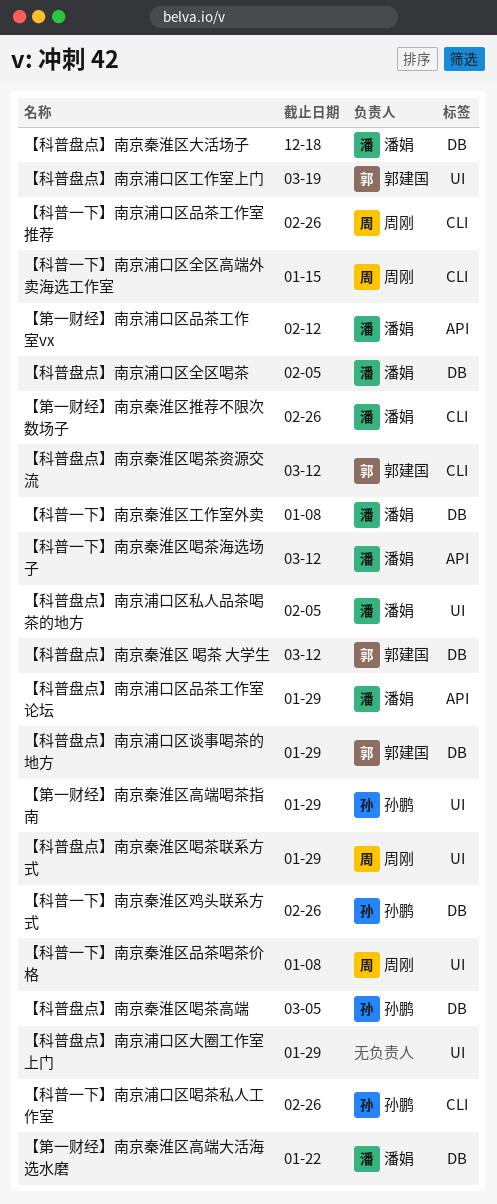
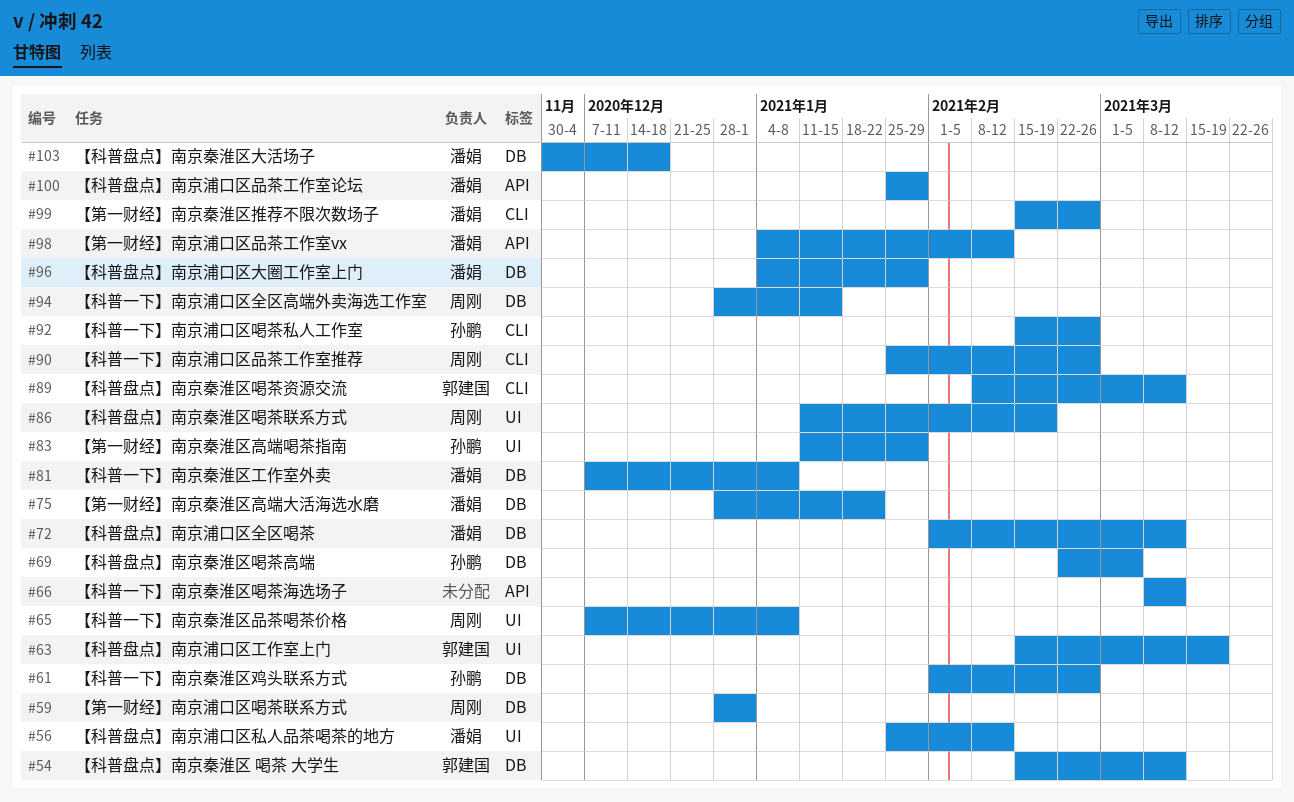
【科普一下】南京浦口区全区高端外卖海选工作室, label: CLI -> DB
【科普一下】南京秦淮区喝茶海选场子, owner: 潘娟 -> none
【科普盘点】南京浦口区全区喝茶, due: Feb 5 -> Mar 12
【科普盘点】南京浦口区大圈工作室上门, owner: none -> 潘娟
【科普盘点】南京浦口区大圈工作室上门, label: UI -> DB
【科普盘点】南京浦口区私人品茶喝茶的地方, due: Feb 5 -> Feb 12
【科普盘点】南京浦口区谈事喝茶的地方: present -> none
【科普盘点】南京秦淮区喝茶联系方式, due: Jan 29 -> Feb 19
【第一财经】南京浦口区喝茶联系方式: none -> present

